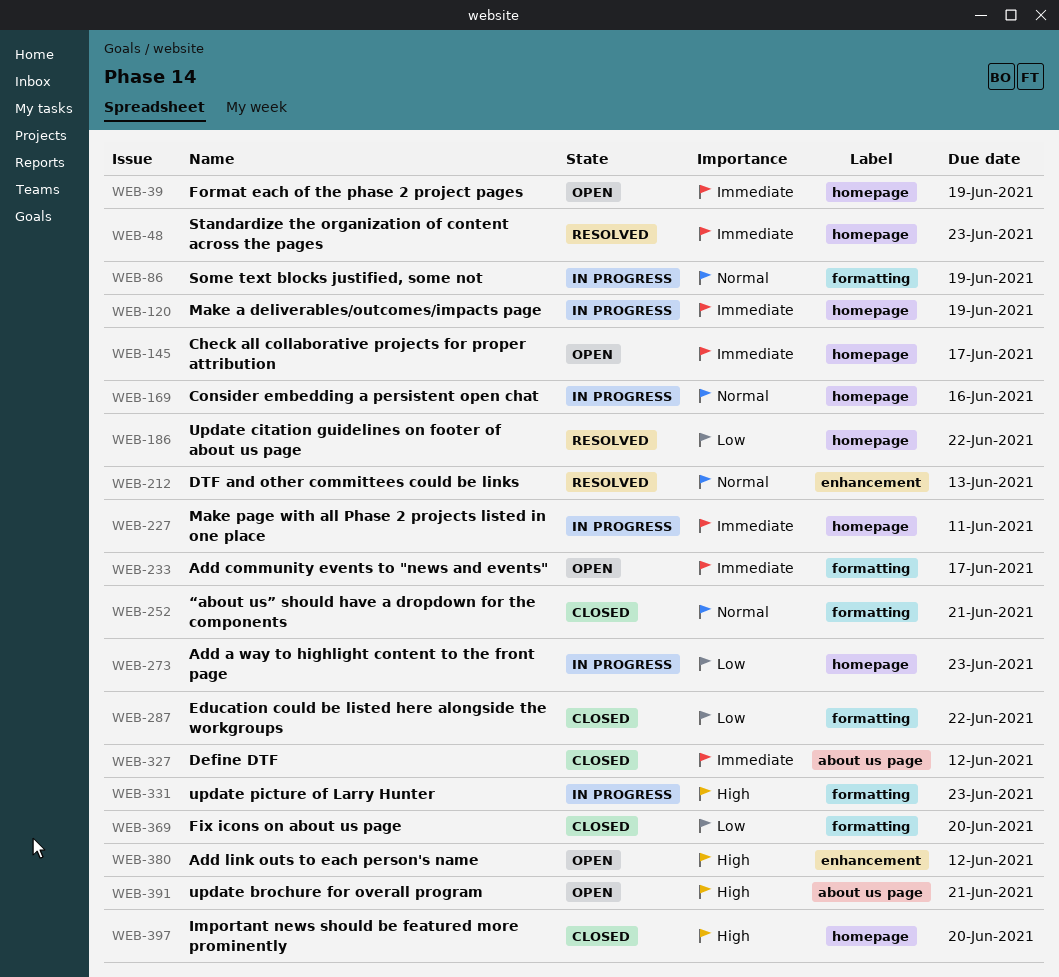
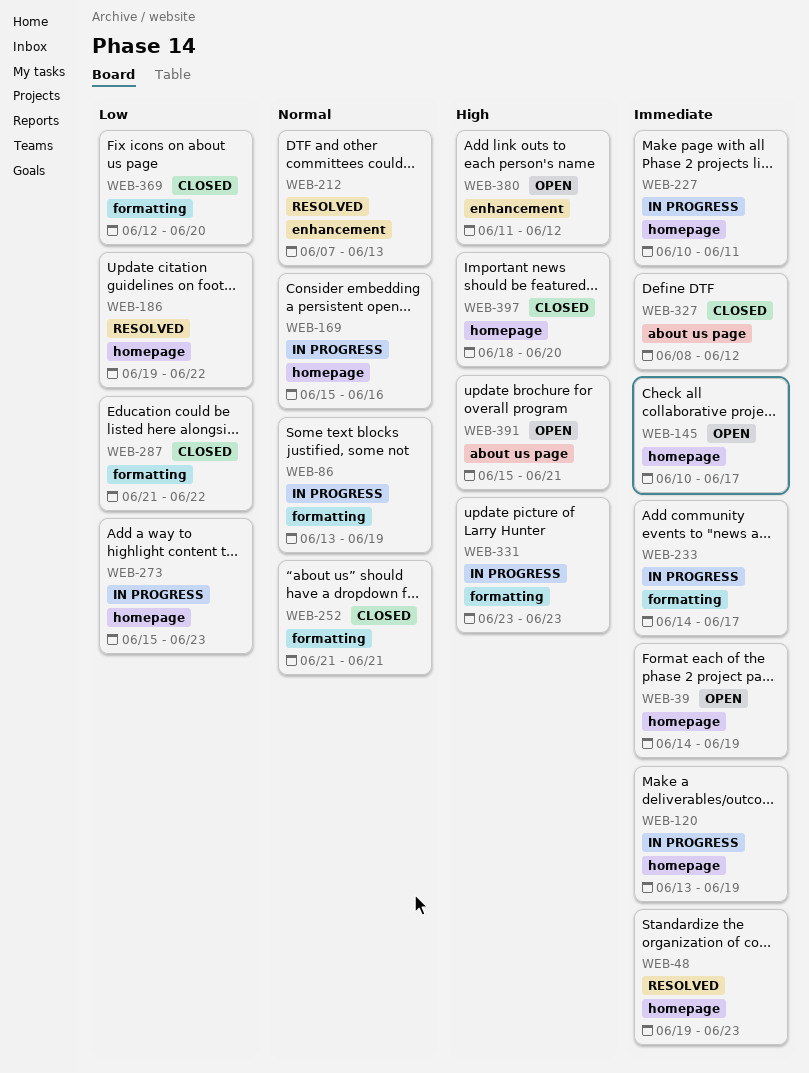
WEB-233, status: Open -> In progress

